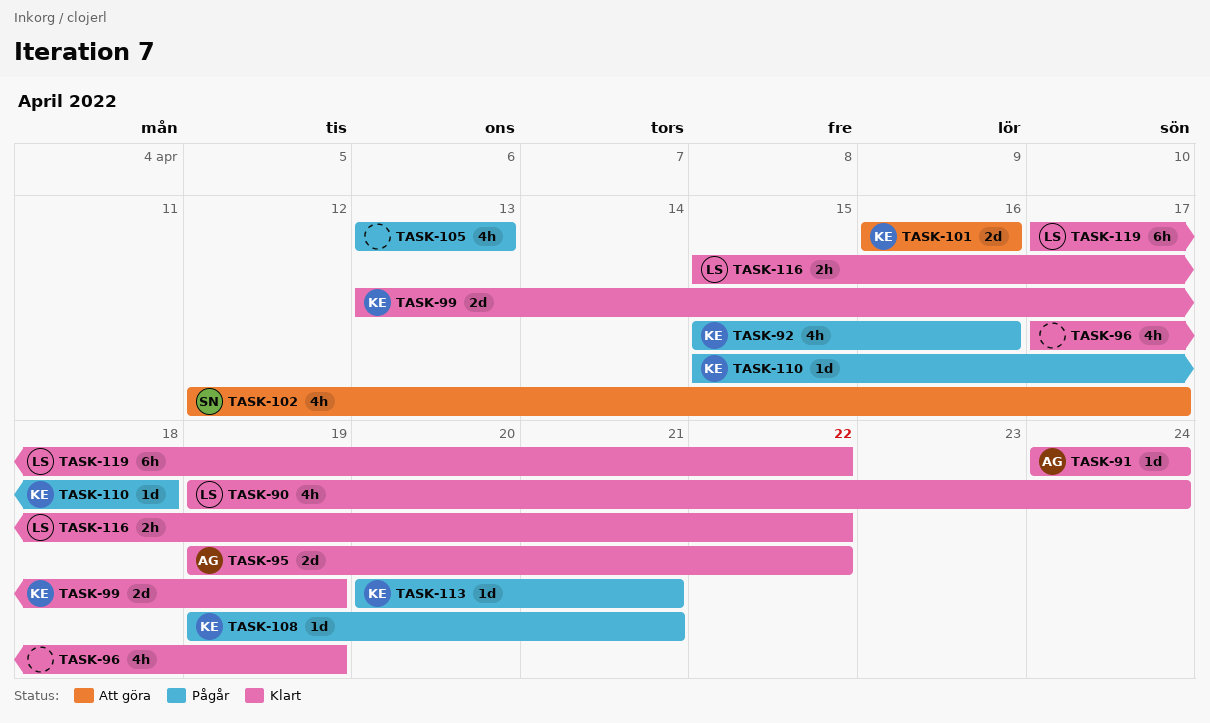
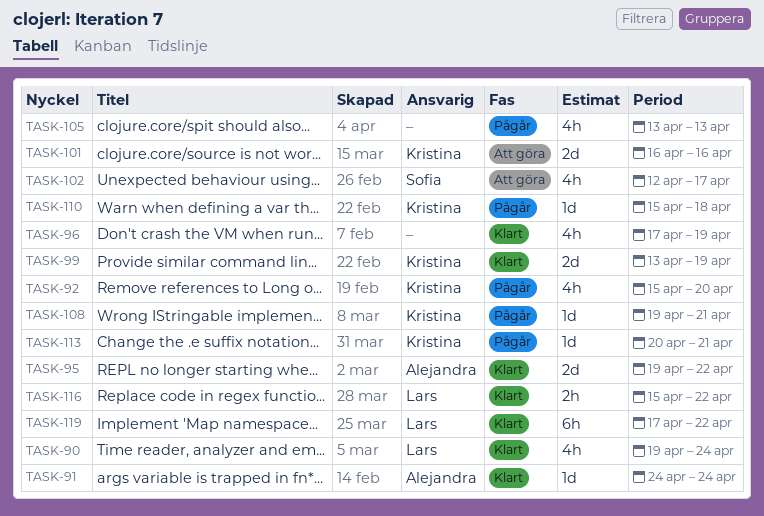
TASK-92, due: Apr 16 -> Apr 20

